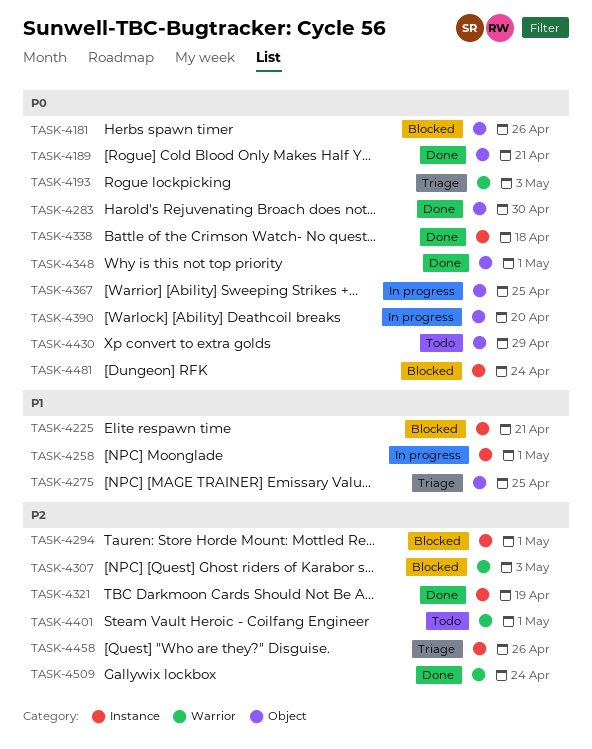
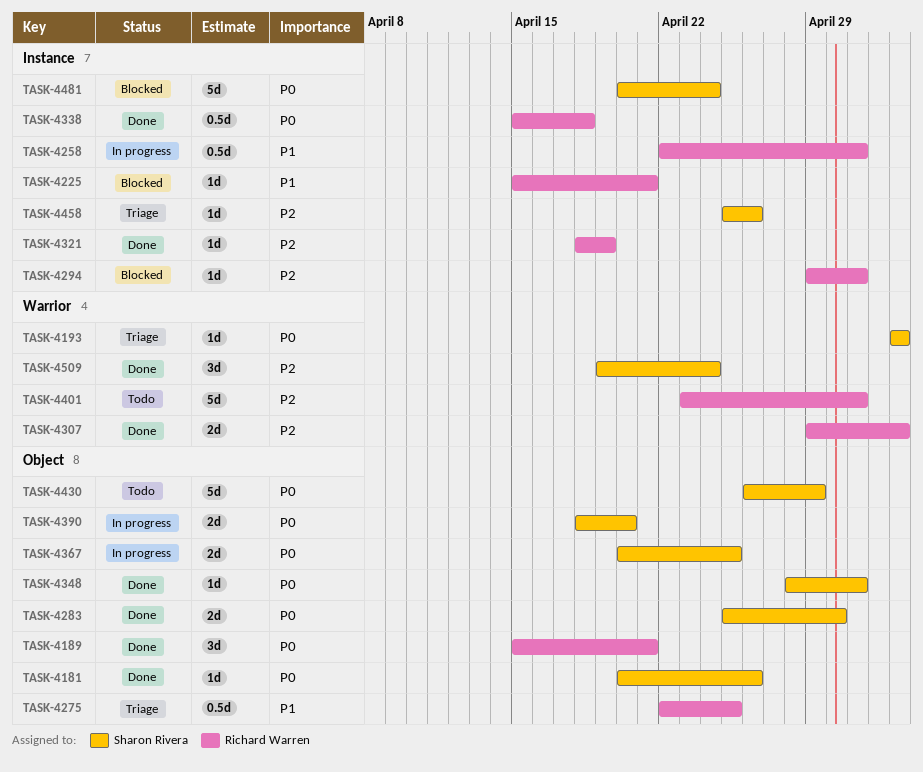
TASK-4181, status: Blocked -> Done
TASK-4307, status: Blocked -> Done

